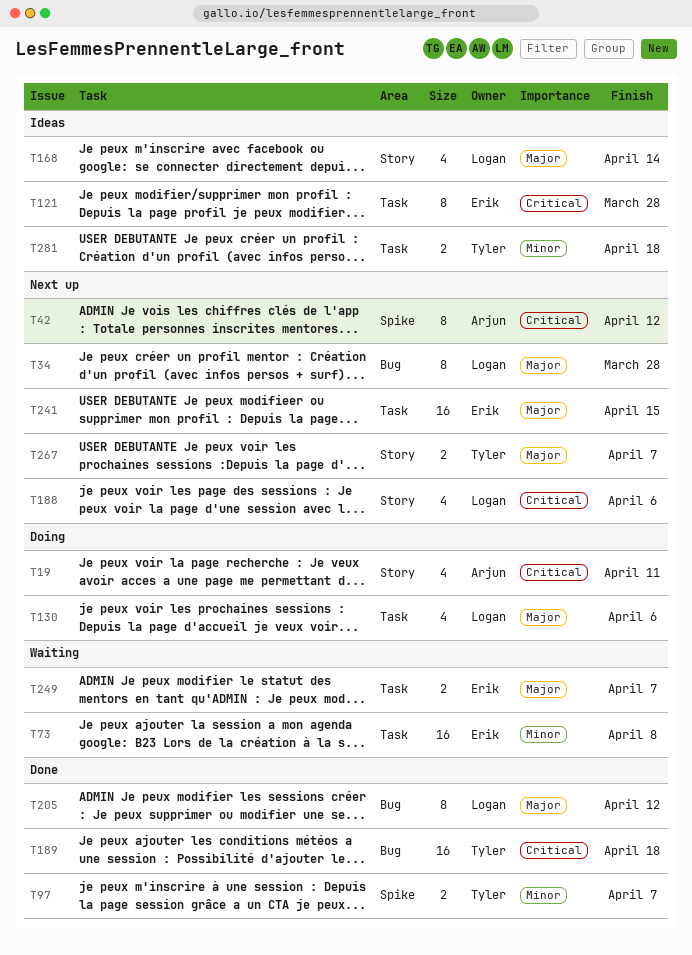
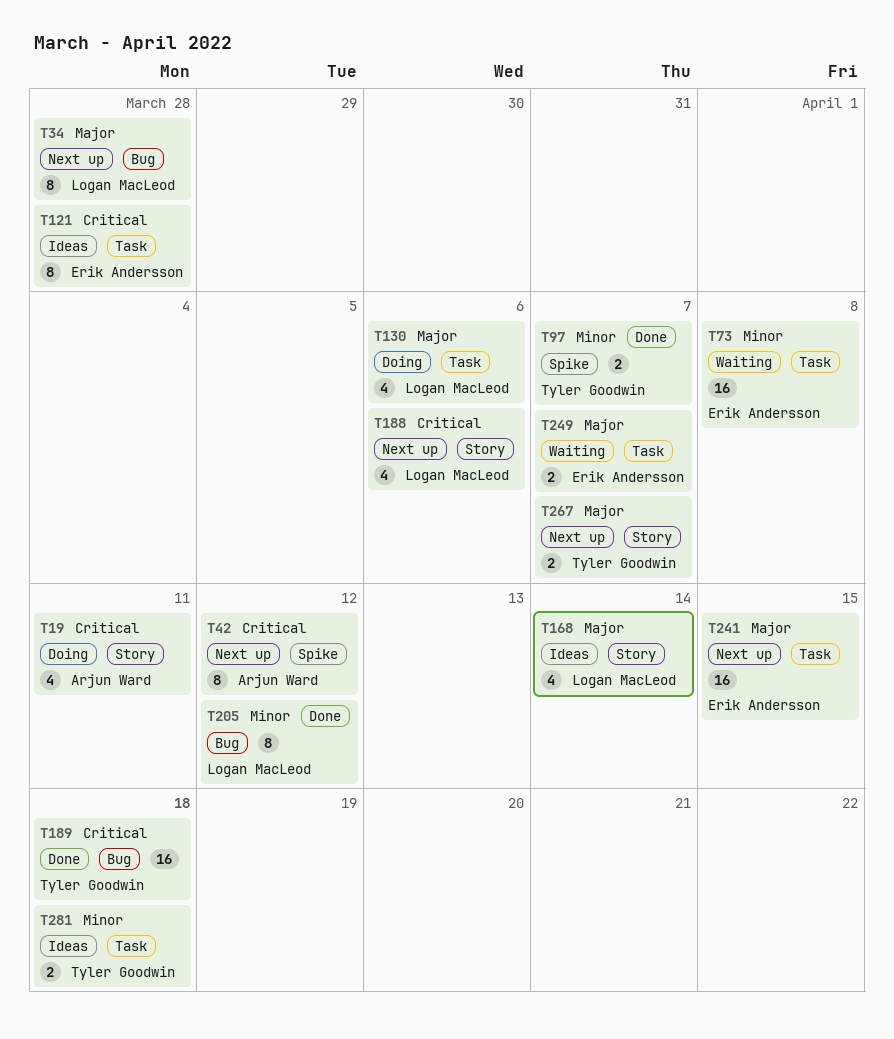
T205, priority: Major -> Minor

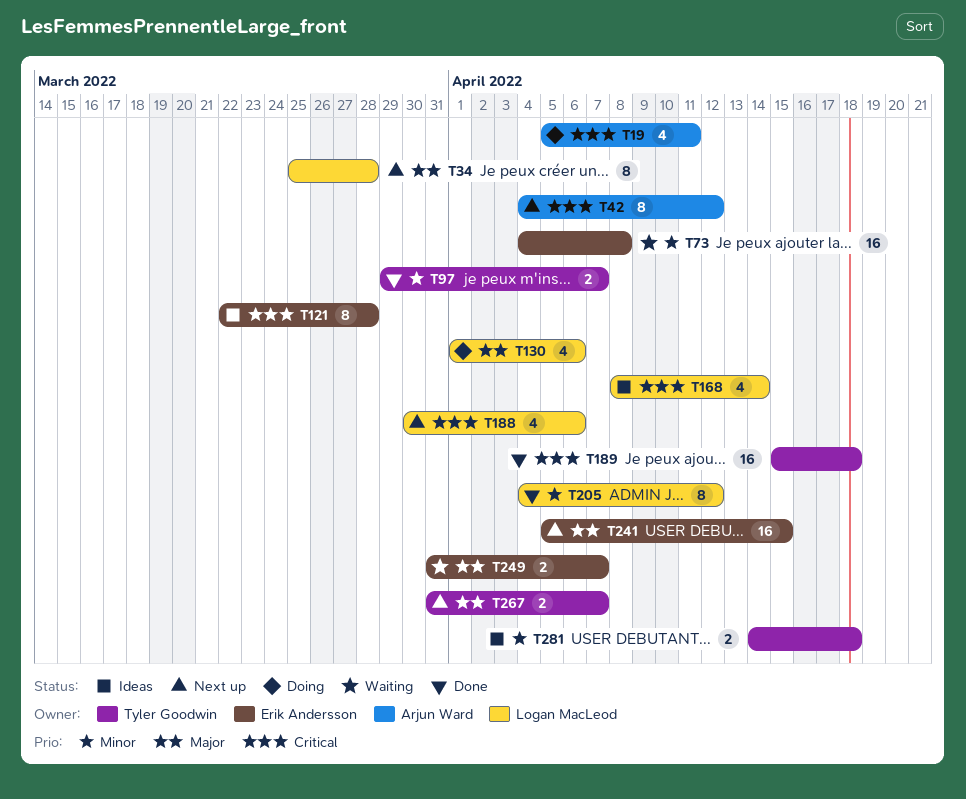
T168, priority: Major -> Critical

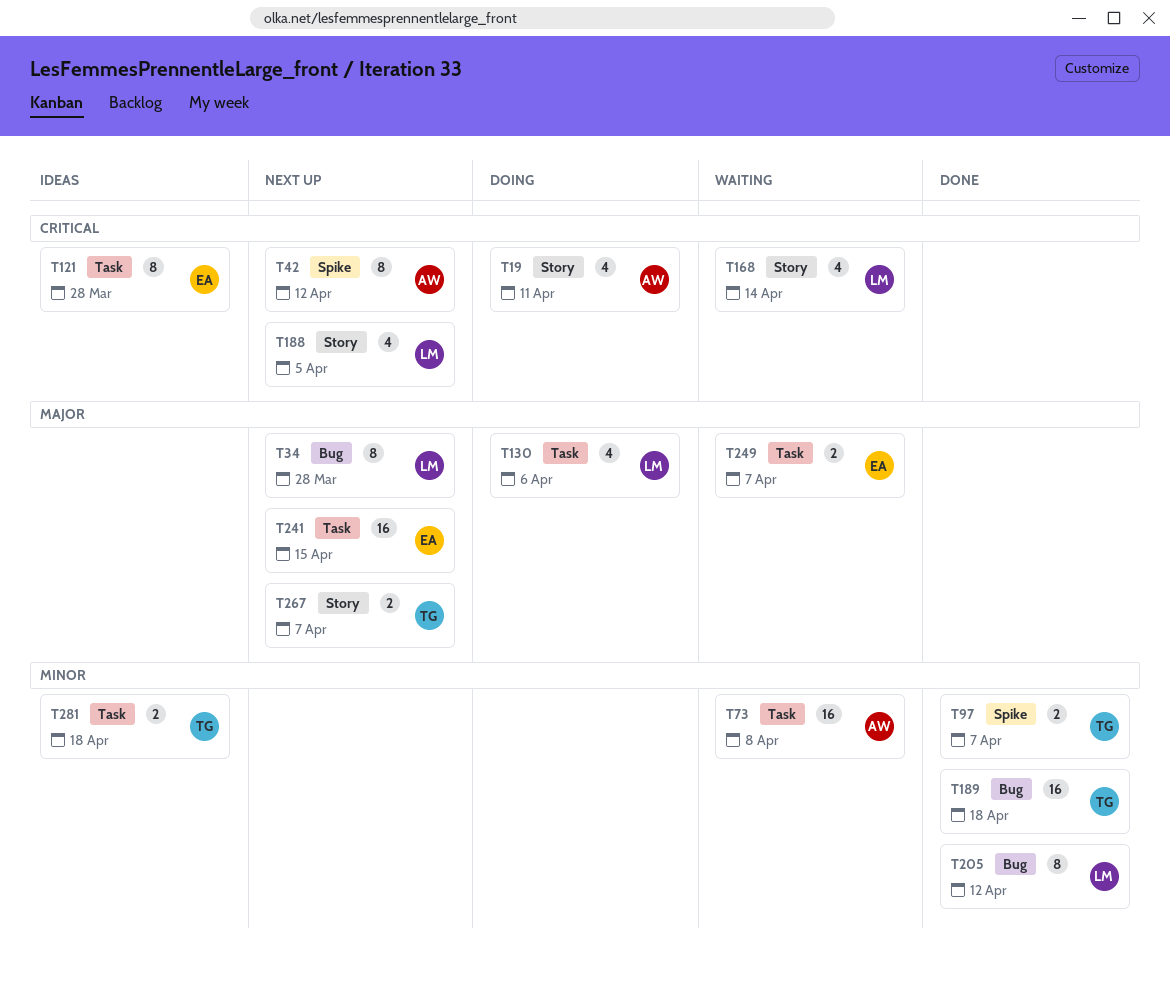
T73, owner: Erik Andersson -> Arjun Ward
T168, status: Ideas -> Waiting
T188, due: Apr 6 -> Apr 5
T189, priority: Critical -> Minor

